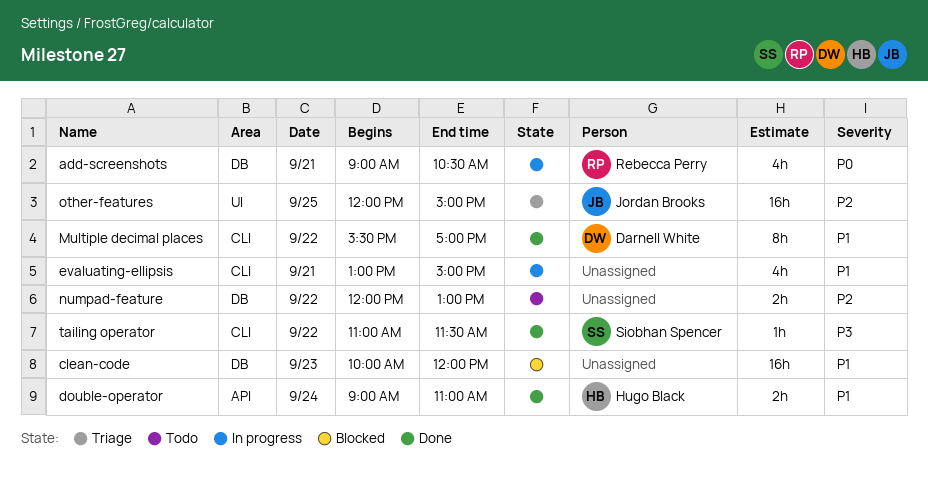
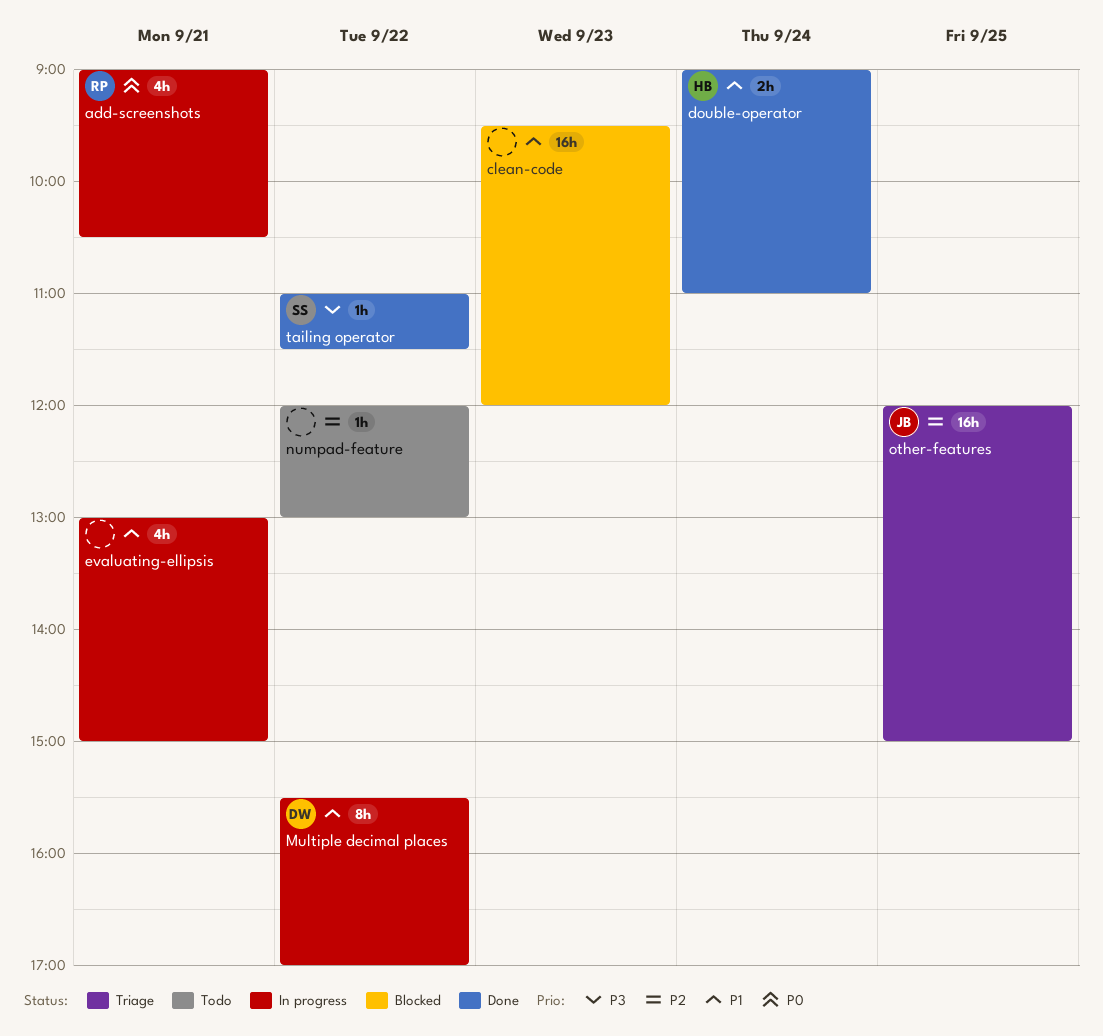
clean-code, begins: 10:00 -> 09:30
Multiple decimal places, status: Done -> In progress
numpad-feature, estimate: 2h -> 1h

